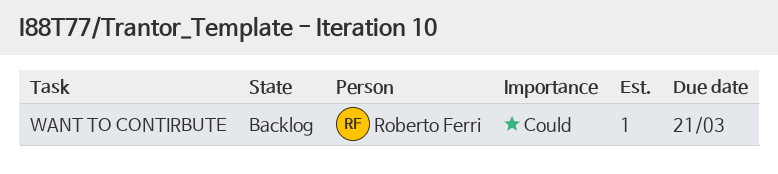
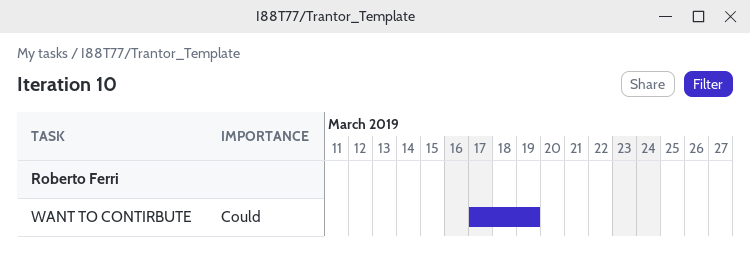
WANT TO CONTIRBUTE, due: Mar 21 -> Mar 19

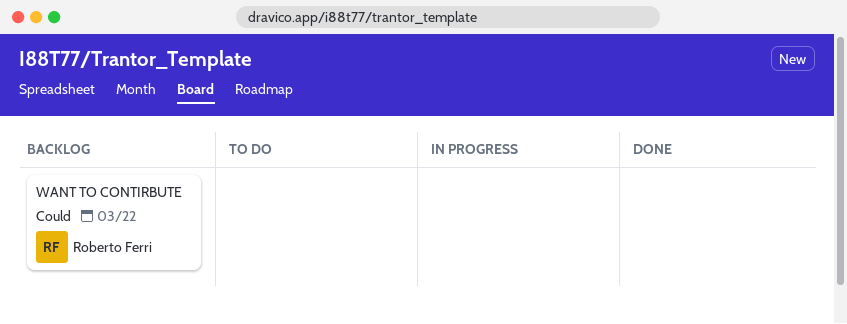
WANT TO CONTIRBUTE, due: Mar 19 -> Mar 22

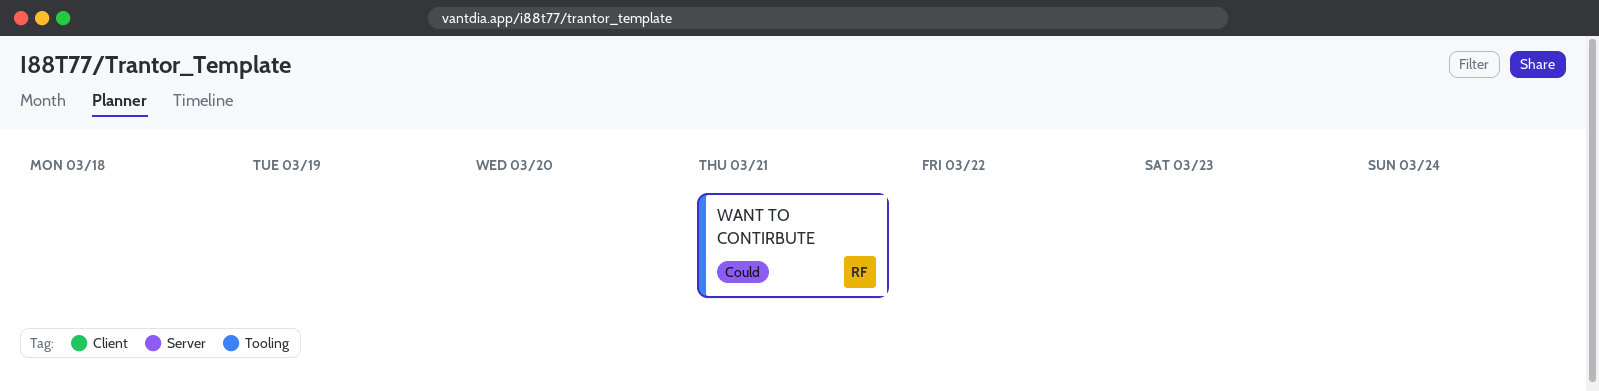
WANT TO CONTIRBUTE, due: Mar 22 -> Mar 21

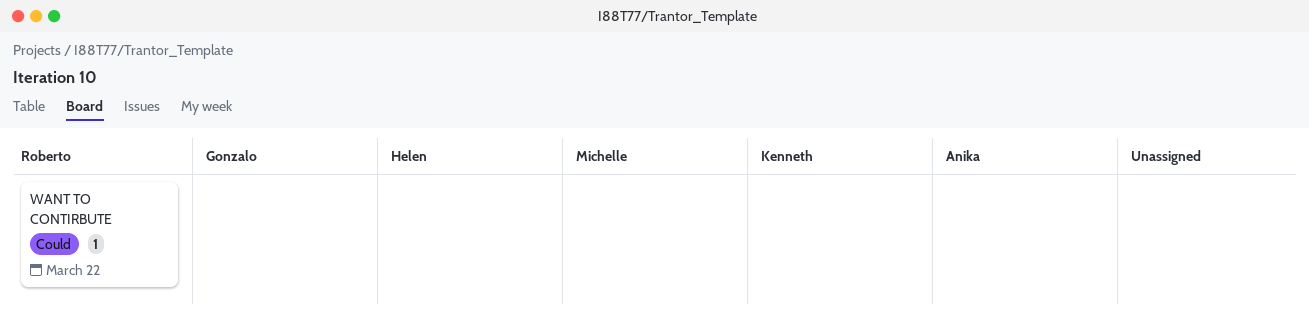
WANT TO CONTIRBUTE, due: Mar 21 -> Mar 22

